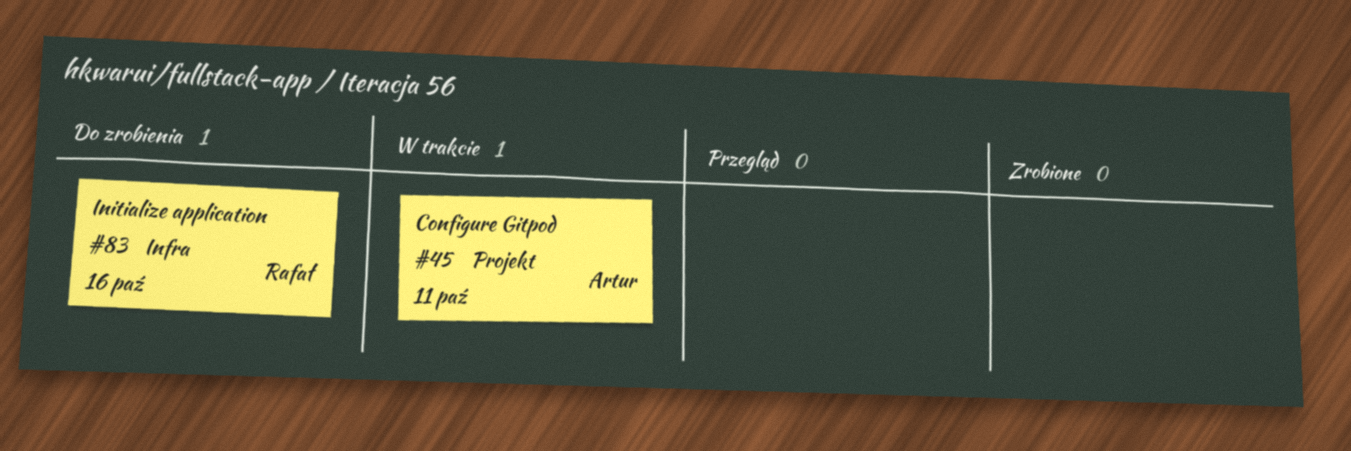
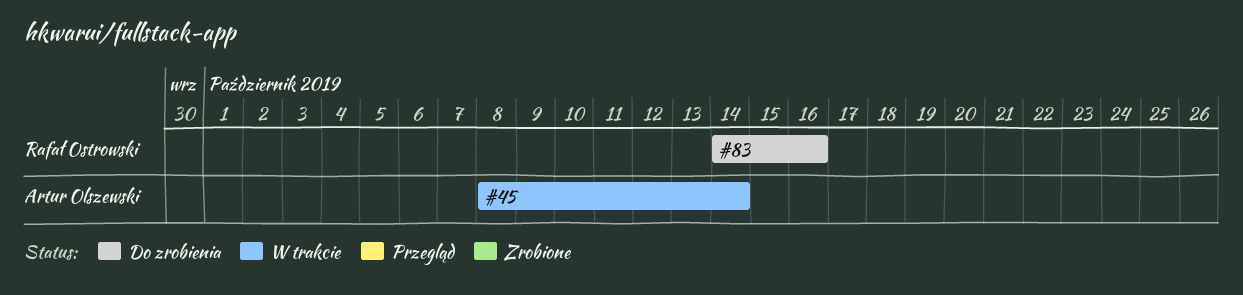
#45, due: Oct 11 -> Oct 14

